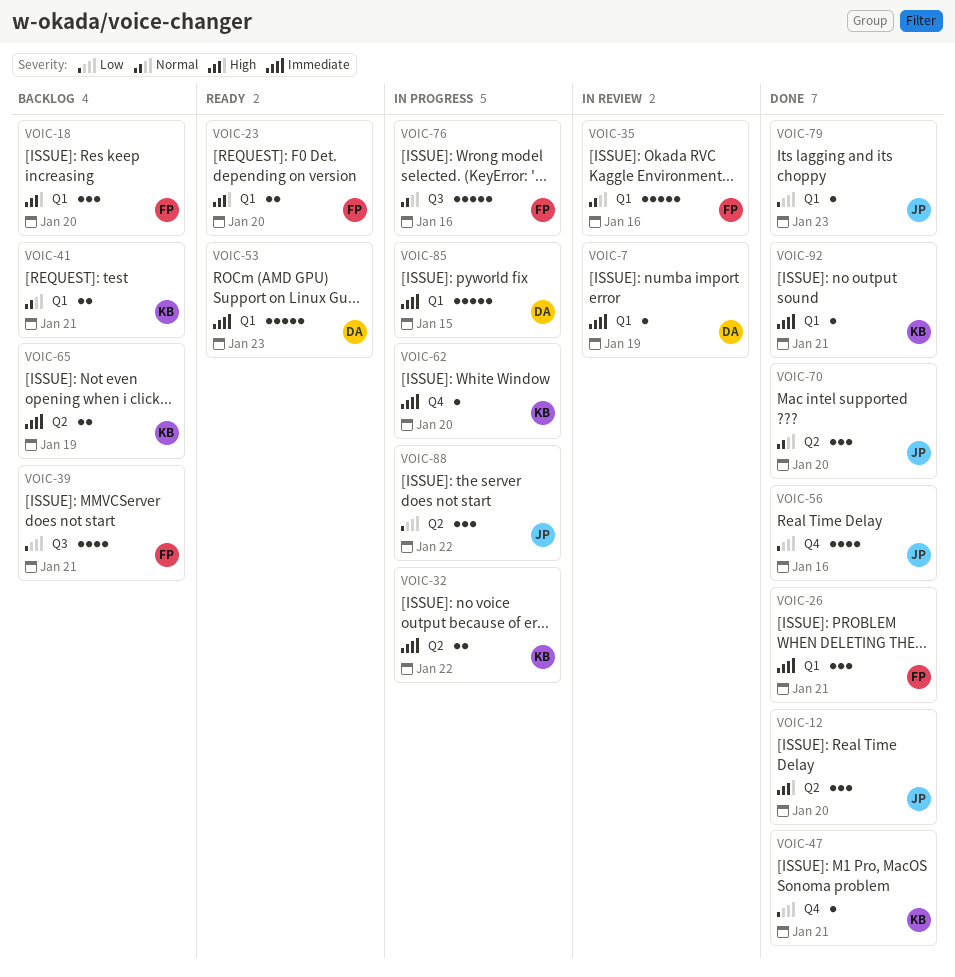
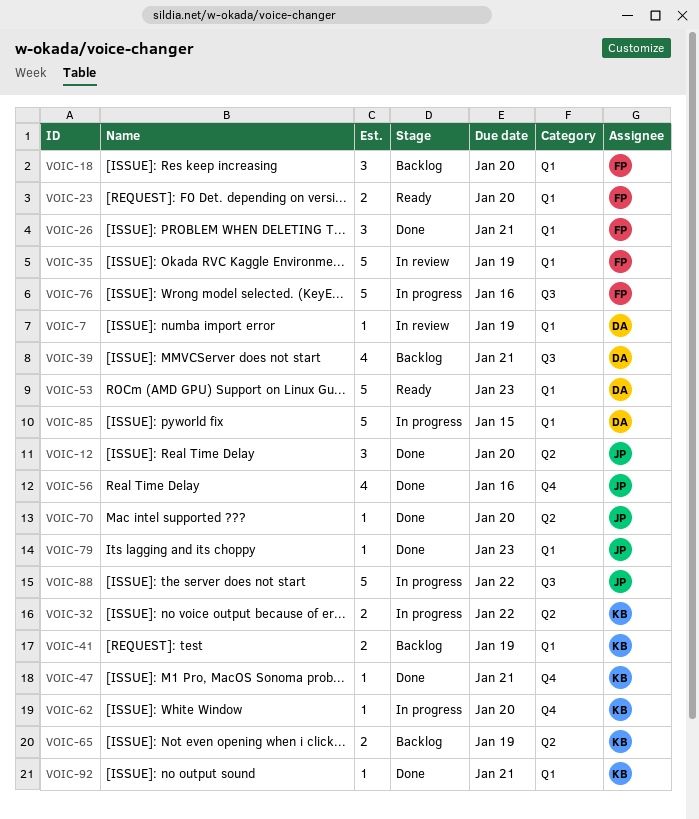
VOIC-35, due: Jan 16 -> Jan 19
VOIC-39, owner: FP -> DA
VOIC-41, due: Jan 21 -> Jan 19
VOIC-70, estimate: 3 -> 1
VOIC-88, label: Q2 -> Q3
VOIC-88, estimate: 3 -> 5

